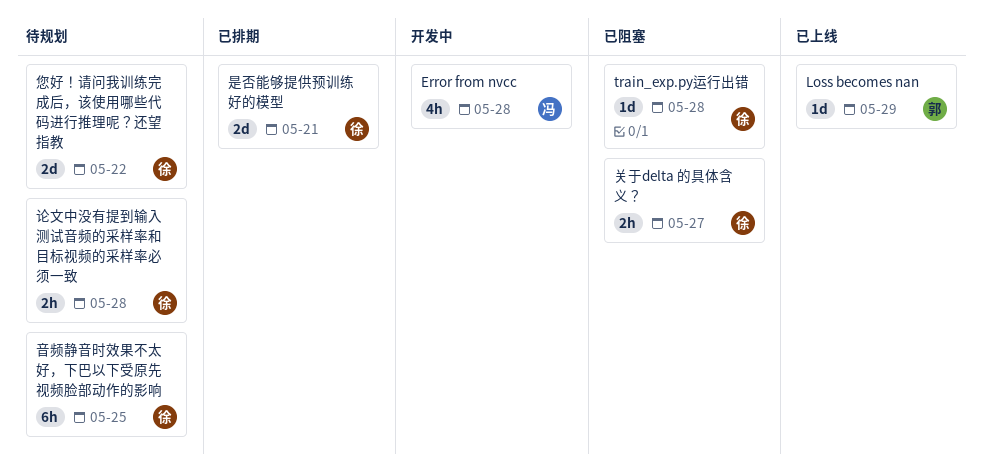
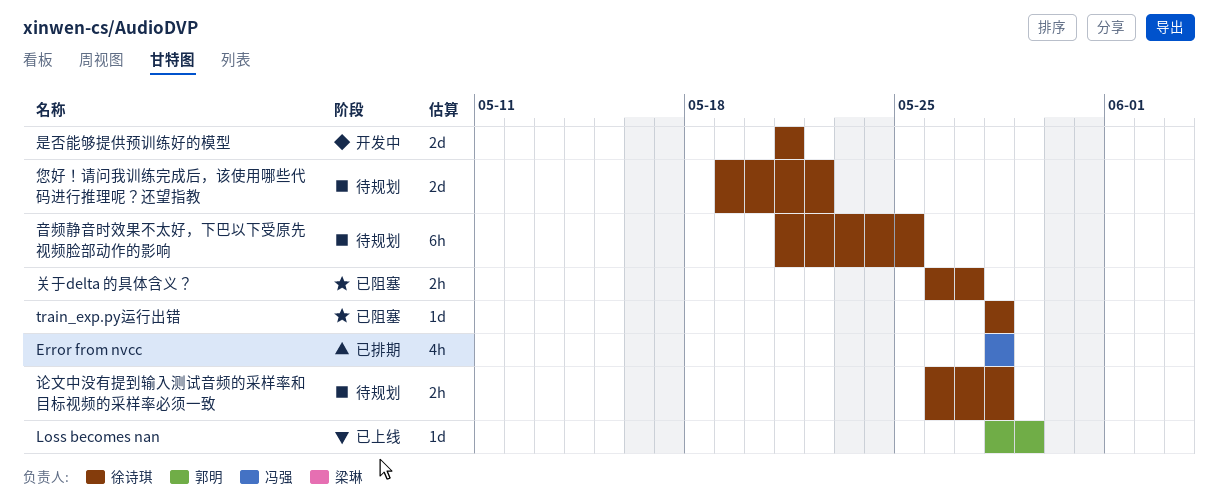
Error from nvcc, status: 开发中 -> 已排期
是否能够提供预训练好的模型, status: 已排期 -> 开发中

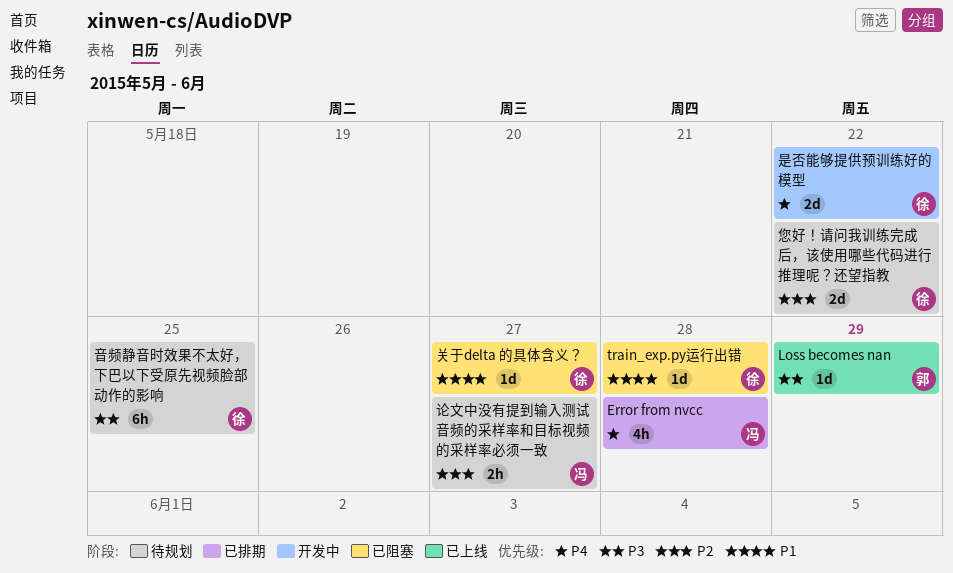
关于delta 的具体含义？, estimate: 2h -> 1d
是否能够提供预训练好的模型, due: May 21 -> May 22
论文中没有提到输入测试音频的采样率和目标视频的采样率必须一致, owner: 徐诗琪 -> 冯强
论文中没有提到输入测试音频的采样率和目标视频的采样率必须一致, due: May 28 -> May 27

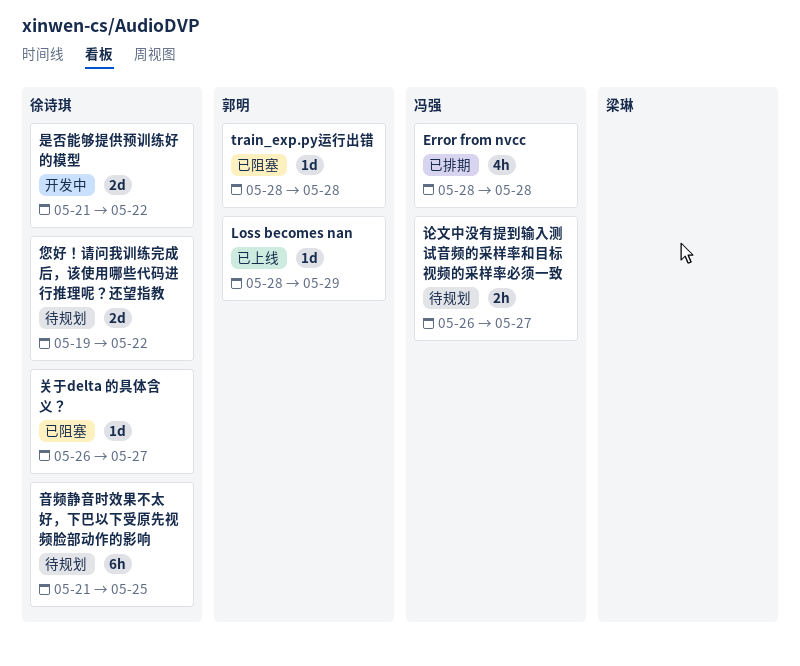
train_exp.py运行出错, owner: 徐诗琪 -> 郭明

